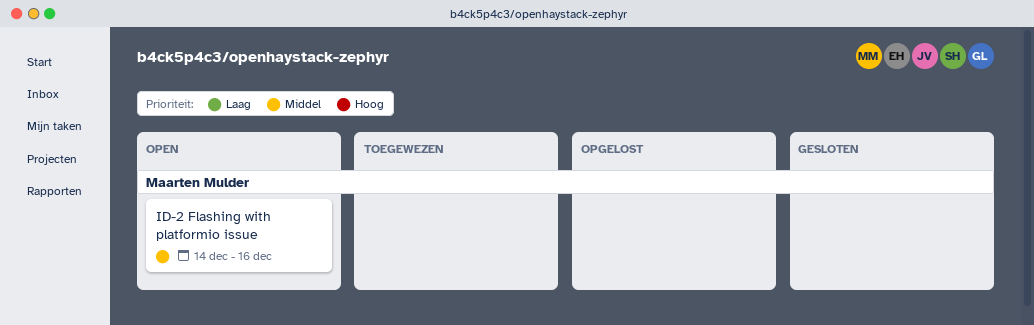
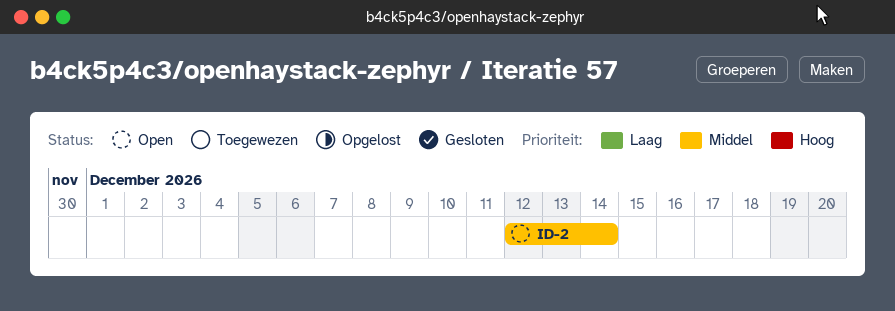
ID-2, start: Dec 14 -> Dec 12
ID-2, due: Dec 16 -> Dec 14

